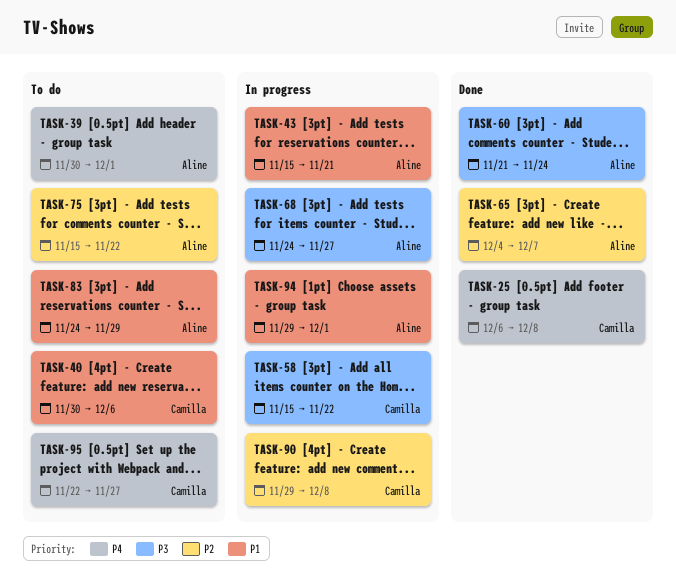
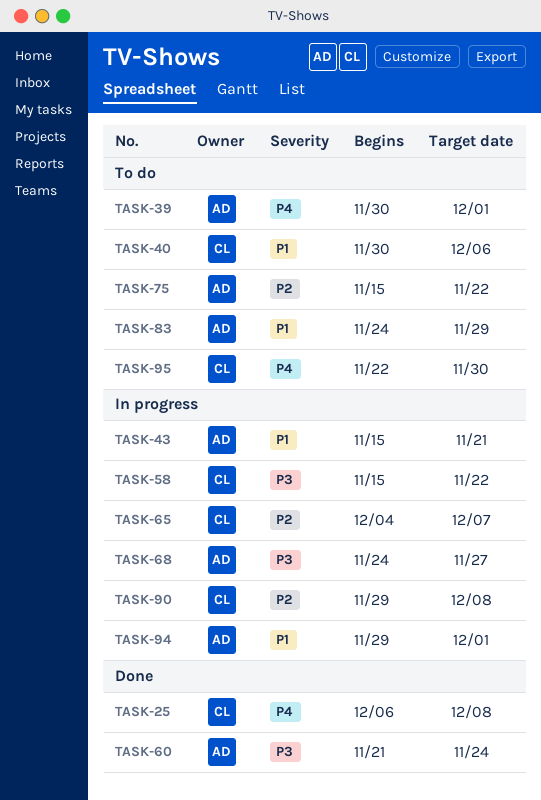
TASK-65, status: Done -> In progress
TASK-65, owner: Aline -> Camilla
TASK-95, due: Nov 27 -> Nov 30

